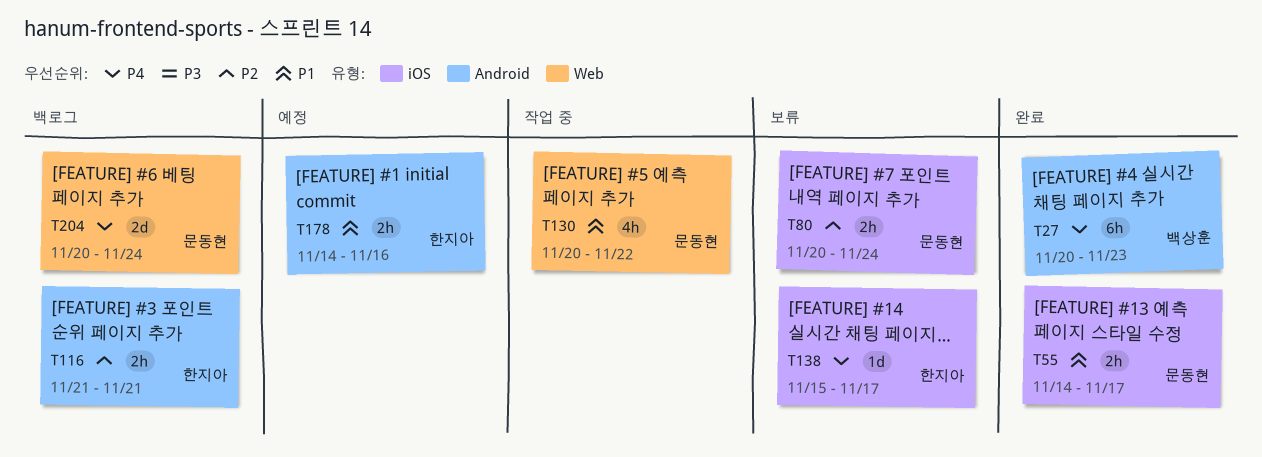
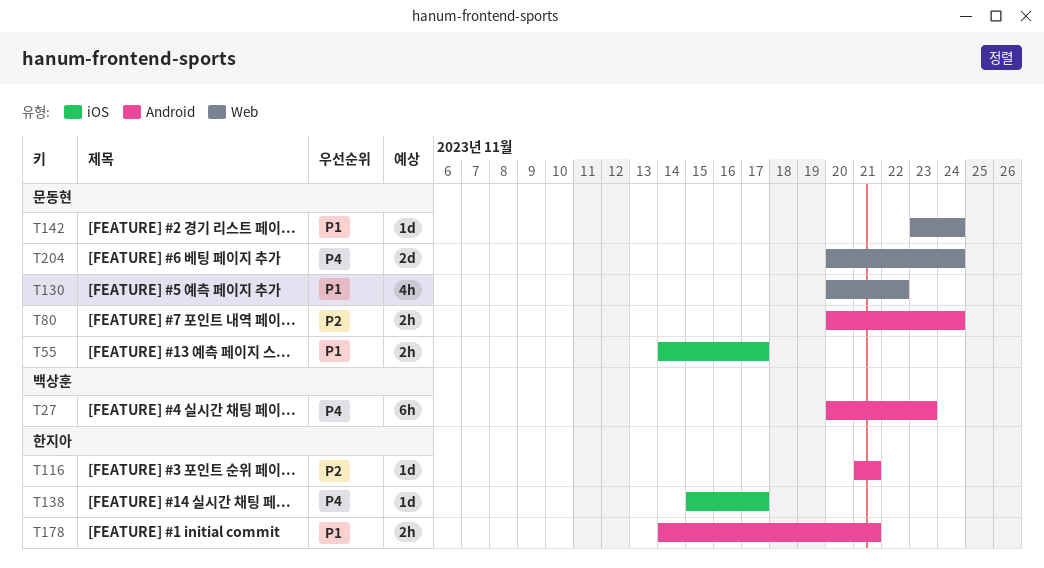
T80, label: iOS -> Android
T116, estimate: 2h -> 1d
T142: none -> present
T178, due: Nov 16 -> Nov 21

